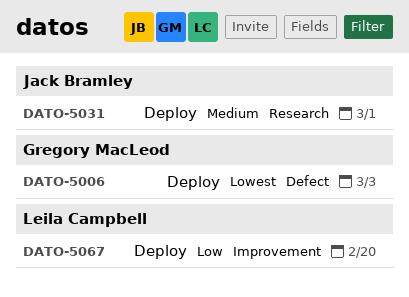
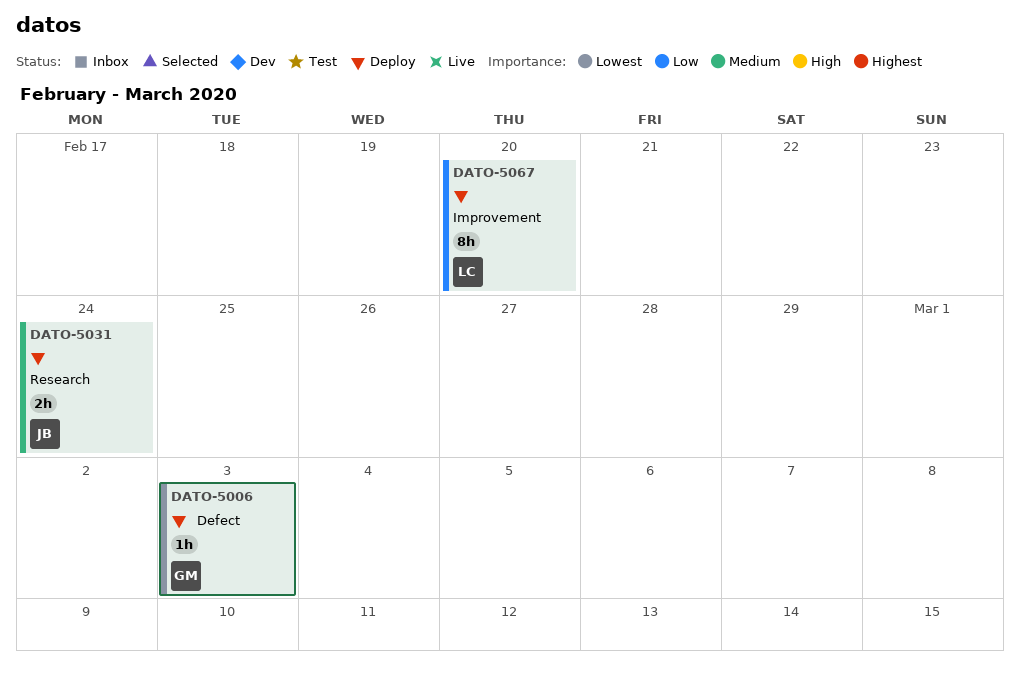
DATO-5031, due: Mar 1 -> Feb 24

